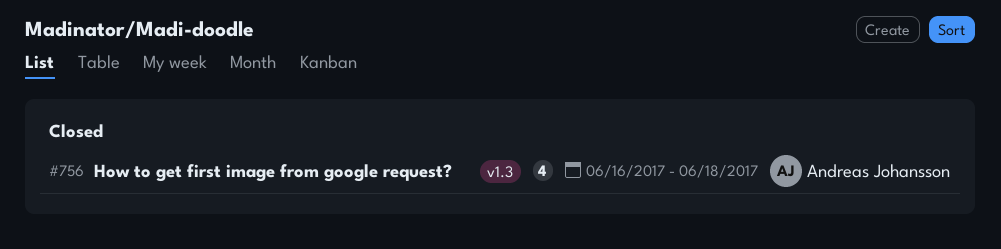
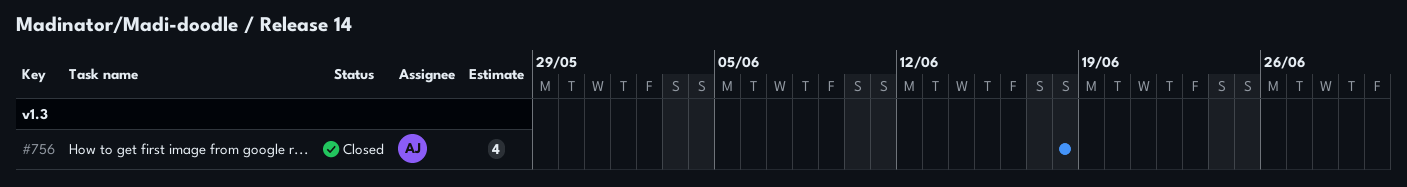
#756, start: Jun 16 -> Jun 18

